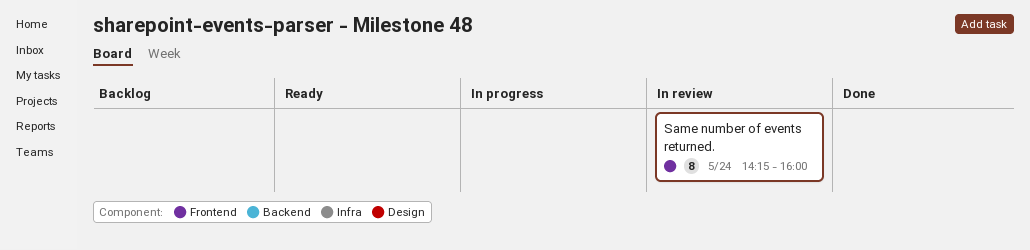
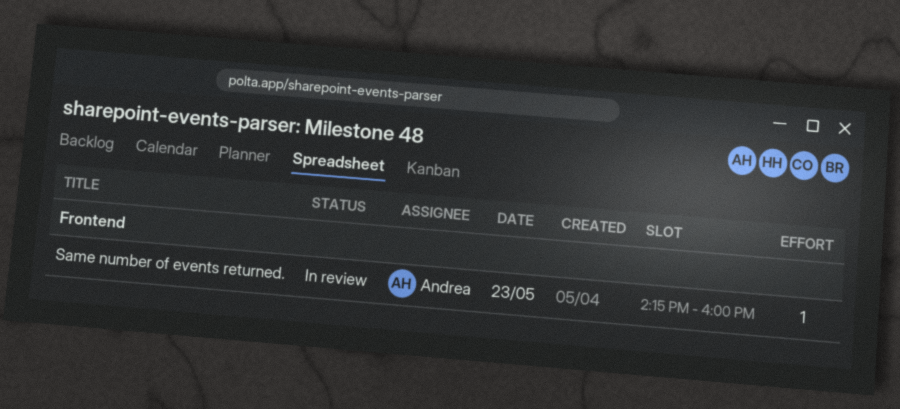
Same number of events returned., estimate: 8 -> 1
Same number of events returned., day: May 24 -> May 23

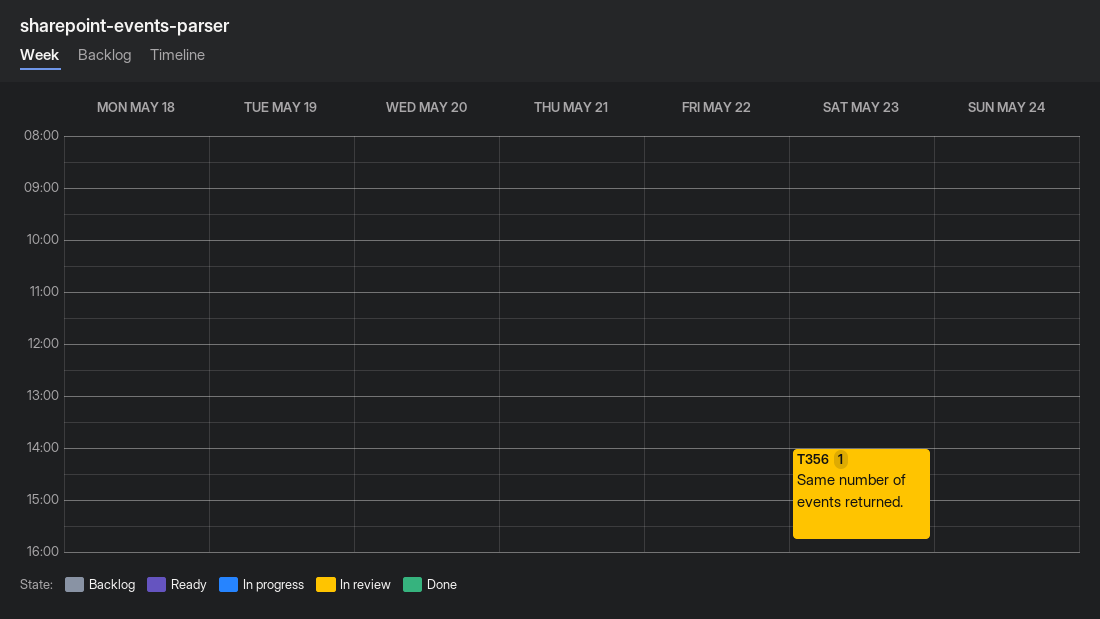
Same number of events returned., begins: 14:15 -> 14:00
Same number of events returned., ends: 16:00 -> 15:45

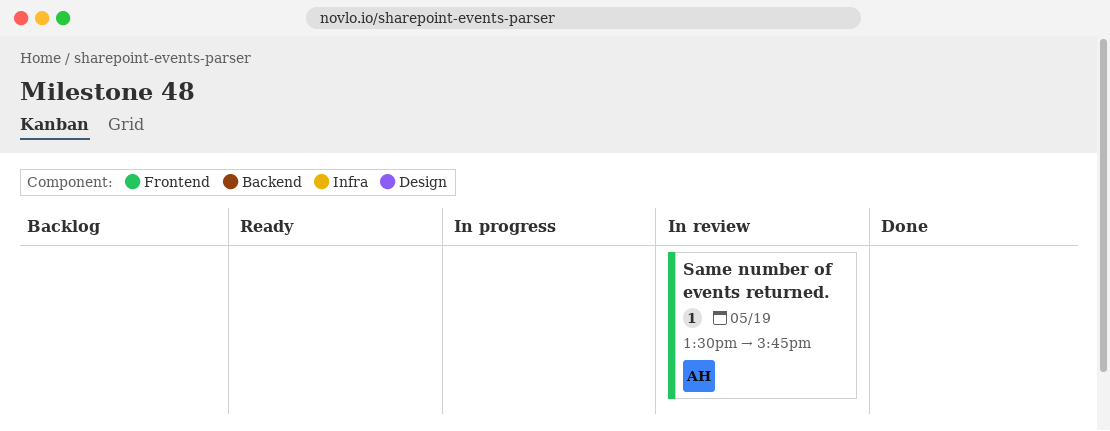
Same number of events returned., day: May 23 -> May 19
Same number of events returned., begins: 14:00 -> 13:30

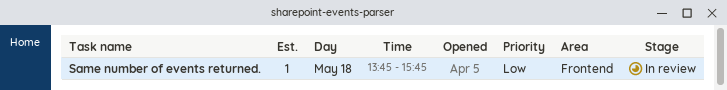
Same number of events returned., day: May 19 -> May 18
Same number of events returned., begins: 13:30 -> 13:45

